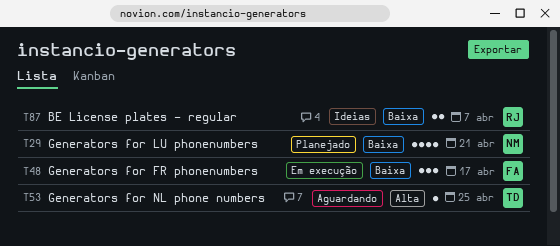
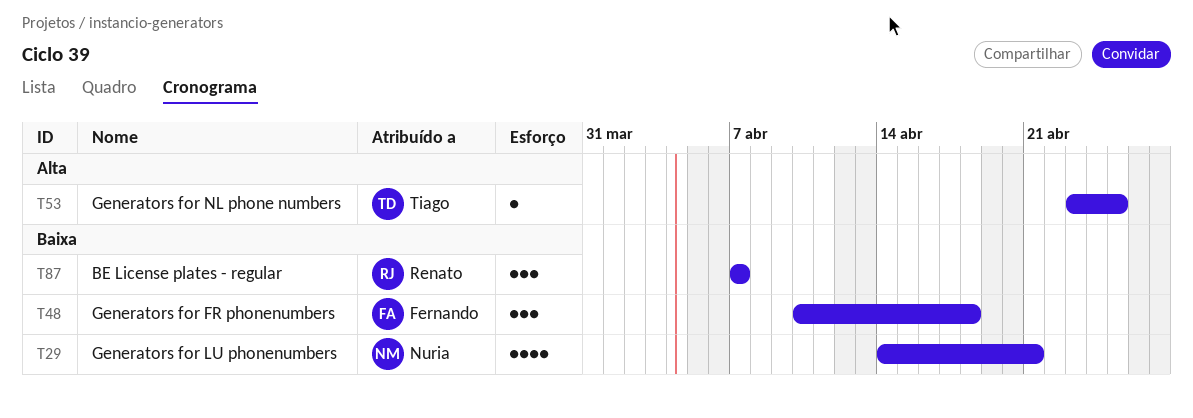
T48, due: Apr 17 -> Apr 18
T87, estimate: 2 -> 3

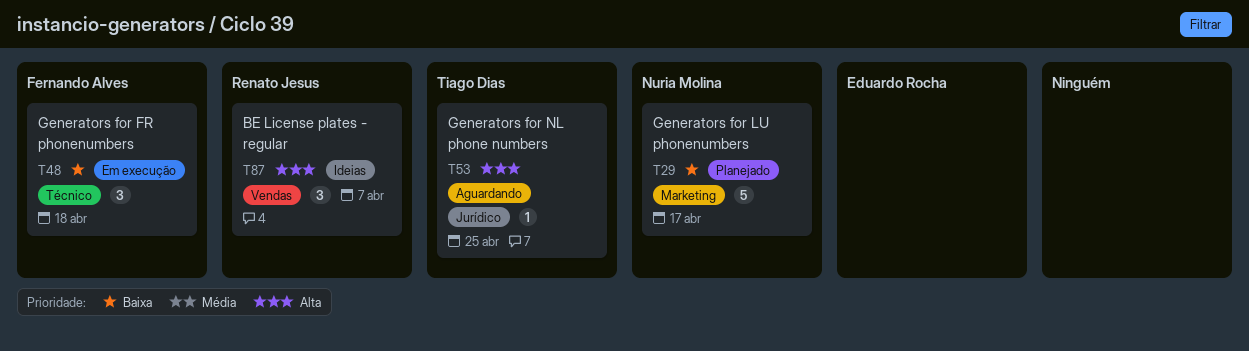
T29, estimate: 4 -> 5
T29, due: Apr 21 -> Apr 17
T87, priority: Baixa -> Alta

